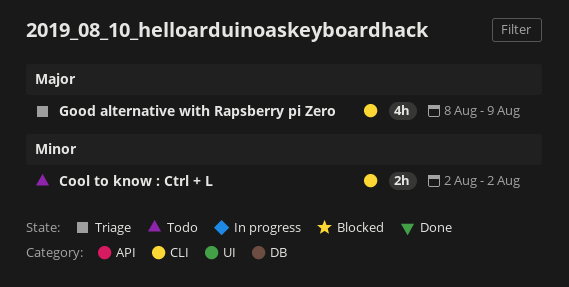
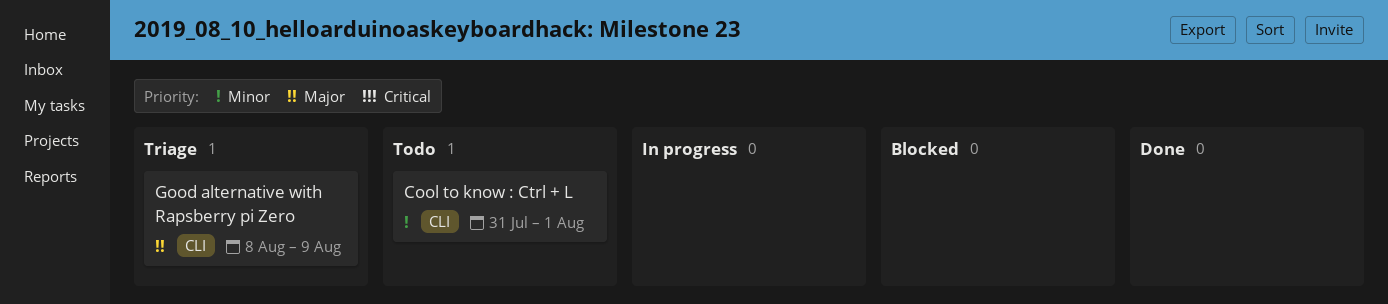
Cool to know : Ctrl + L, start: Aug 2 -> Jul 31
Cool to know : Ctrl + L, due: Aug 2 -> Aug 1

